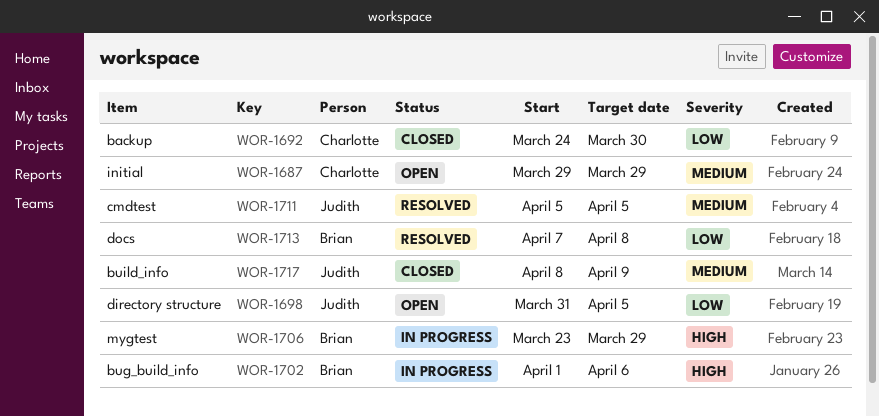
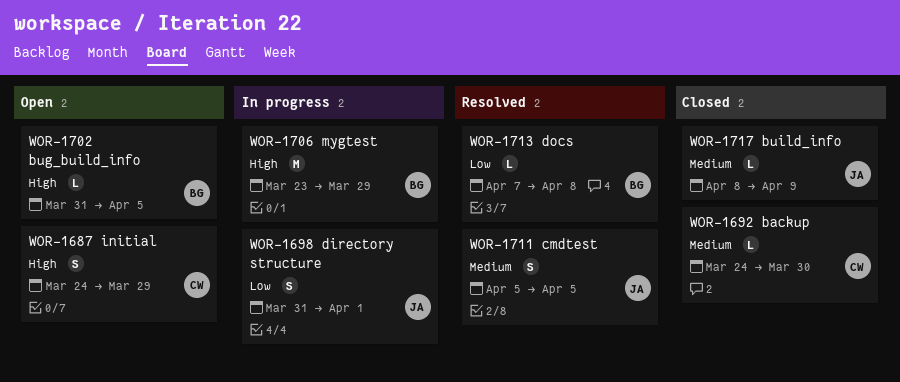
WOR-1687, priority: Medium -> High
WOR-1687, start: Mar 29 -> Mar 24
WOR-1692, priority: Low -> Medium
WOR-1698, status: Open -> In progress
WOR-1698, due: Apr 5 -> Apr 1
WOR-1702, status: In progress -> Open
WOR-1702, start: Apr 1 -> Mar 31
WOR-1702, due: Apr 6 -> Apr 5

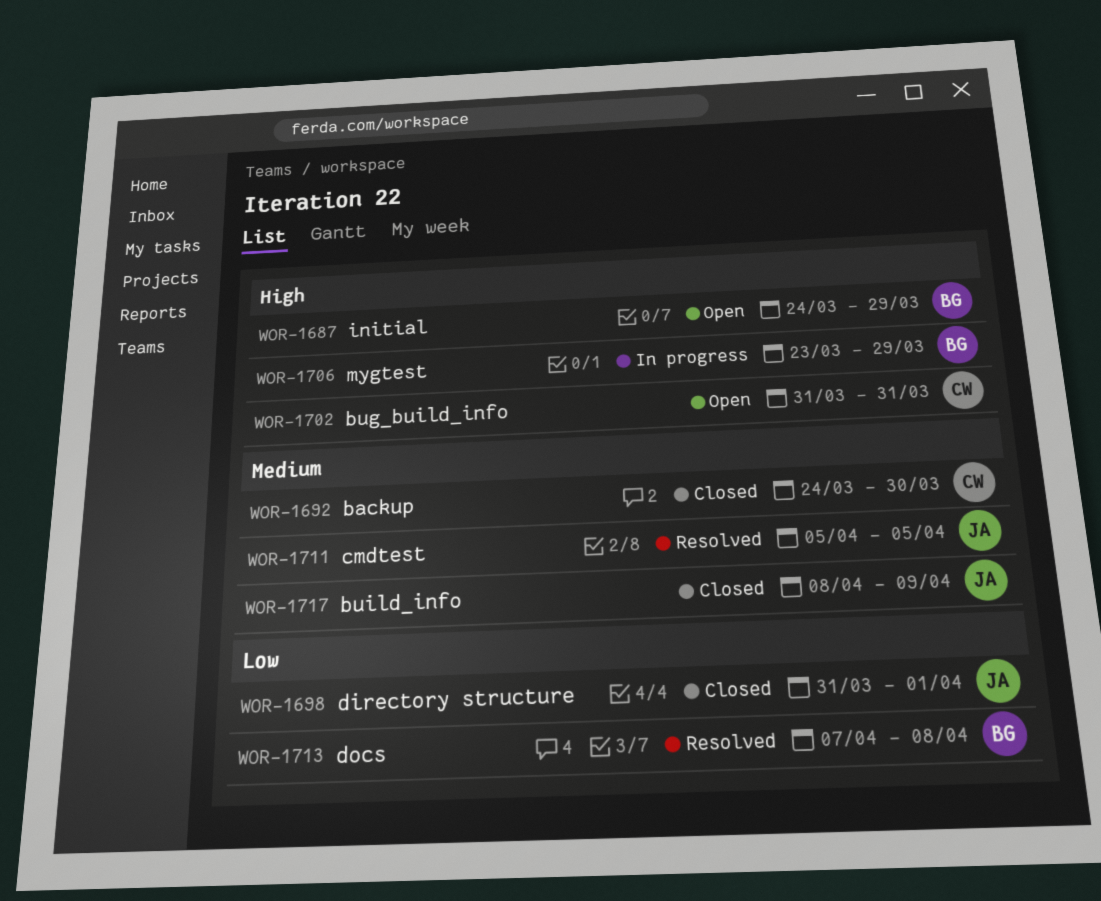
WOR-1687, owner: CW -> BG
WOR-1698, status: In progress -> Closed
WOR-1702, owner: BG -> CW
WOR-1702, due: Apr 5 -> Mar 31

